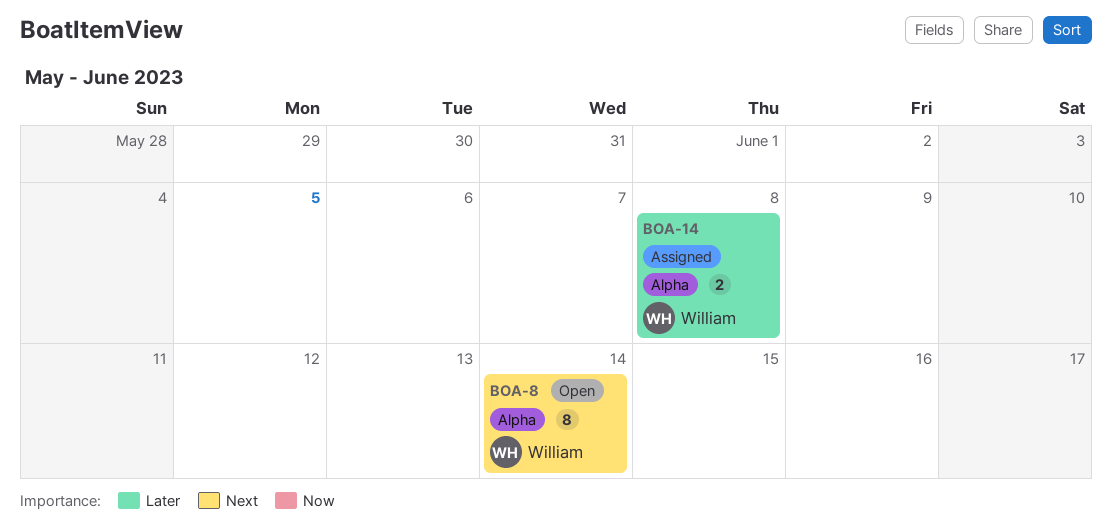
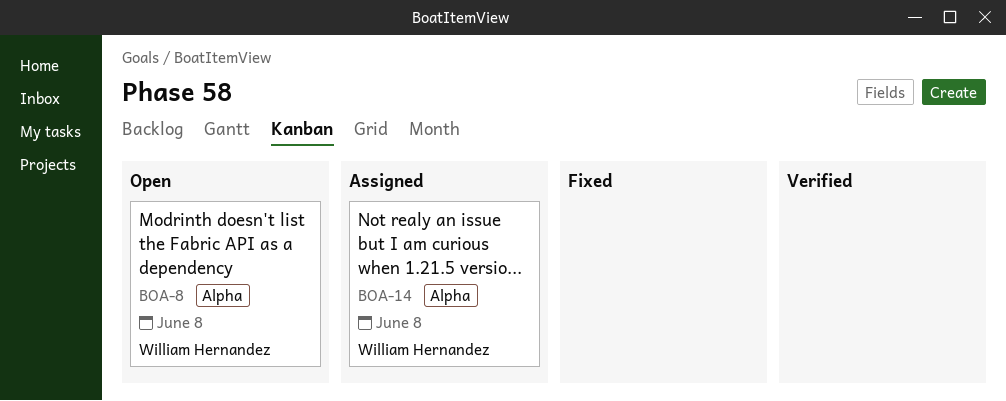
BOA-8, due: Jun 14 -> Jun 8

